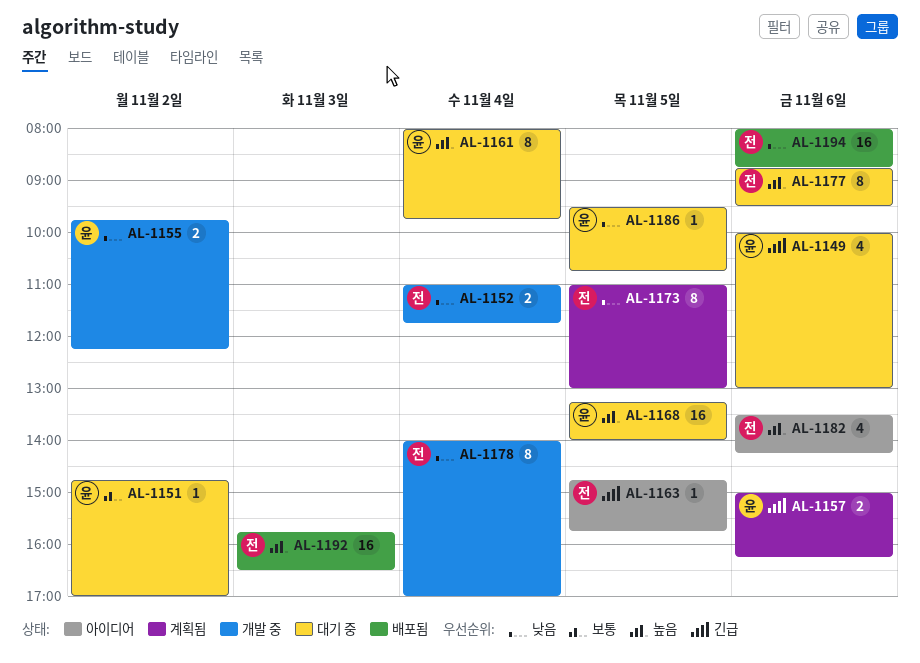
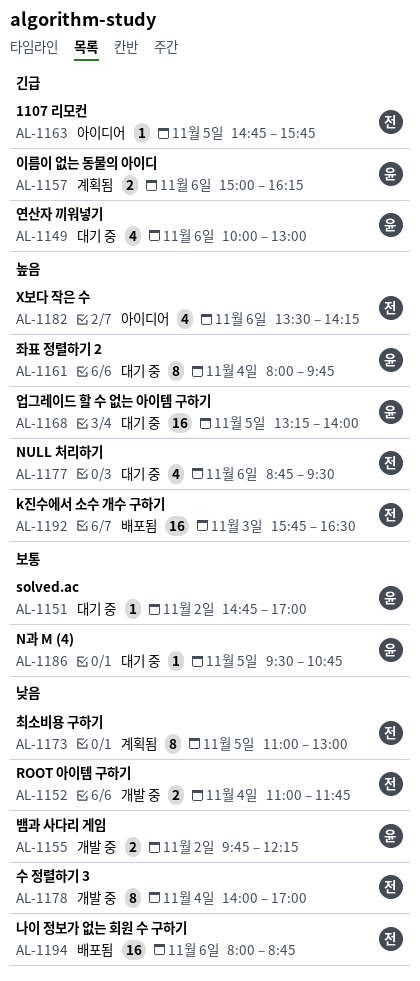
AL-1177, estimate: 8 -> 4
AL-1186, priority: 낮음 -> 보통

